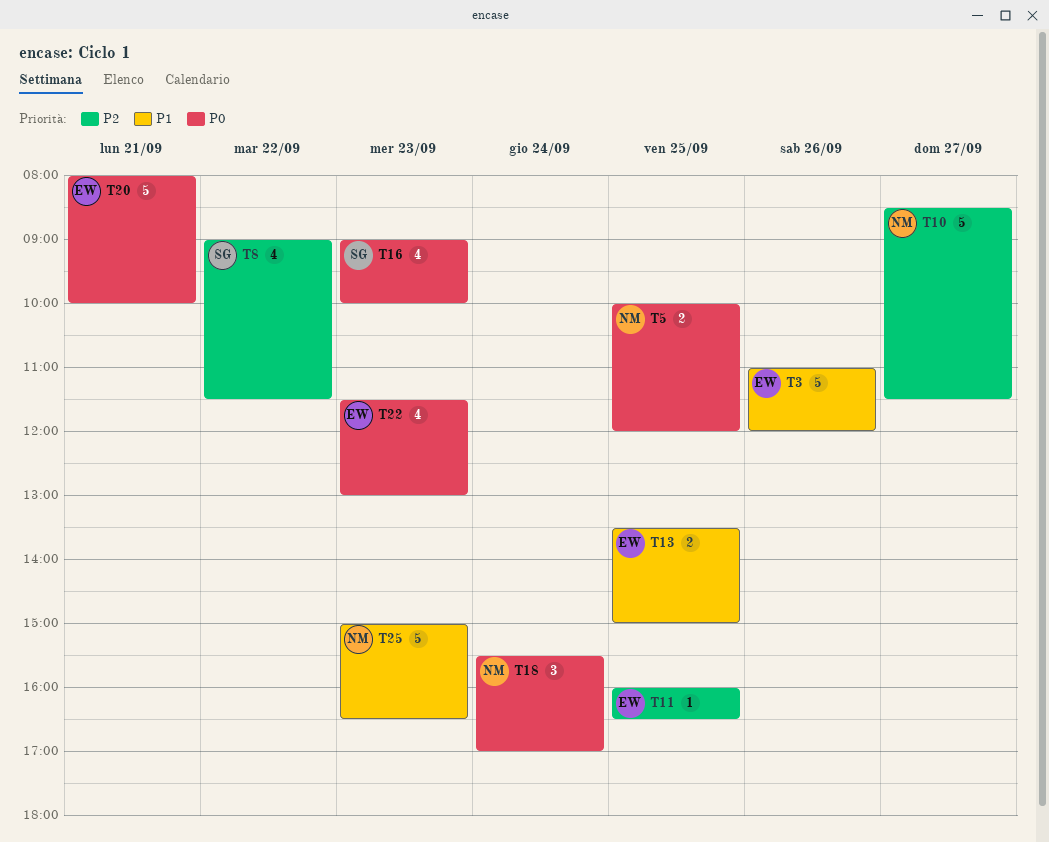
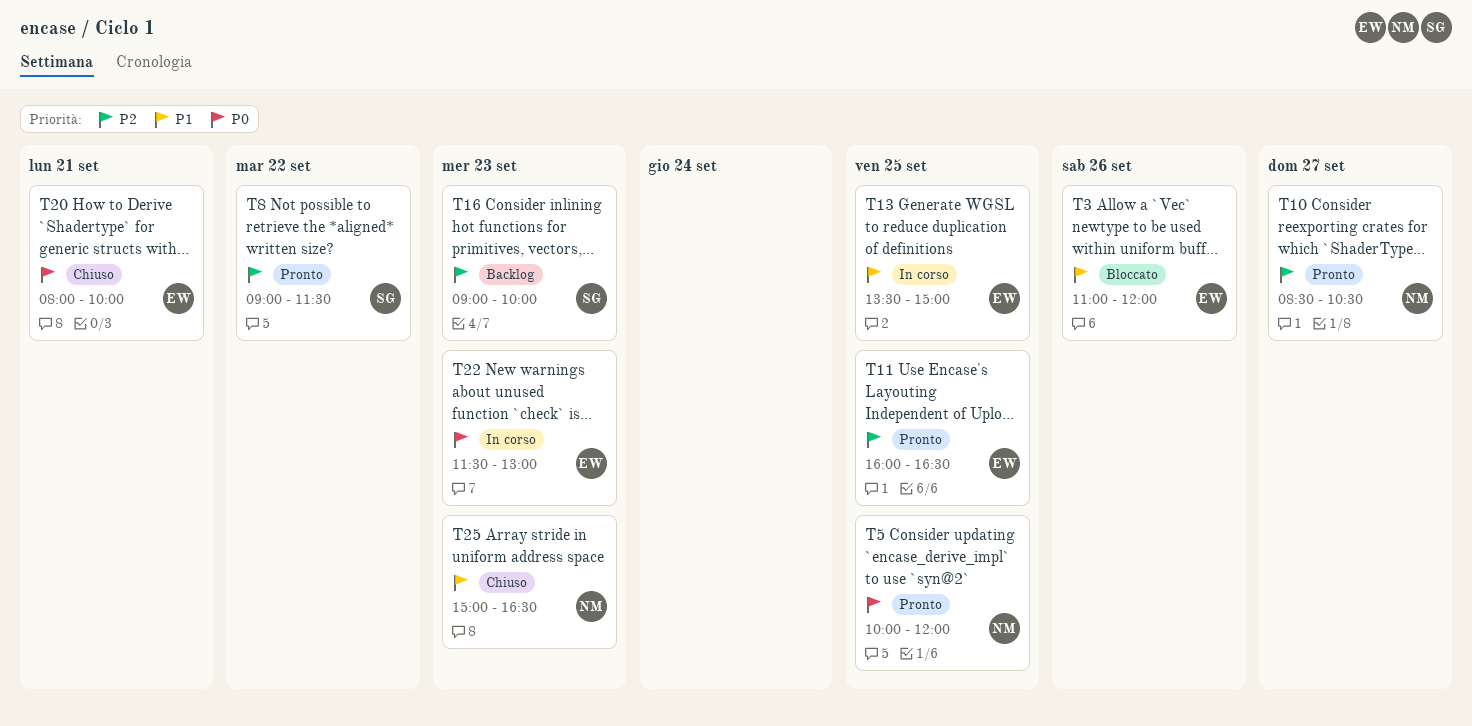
T10, ends: 11:30 -> 10:30
T16, priority: P0 -> P2
T18: present -> none

